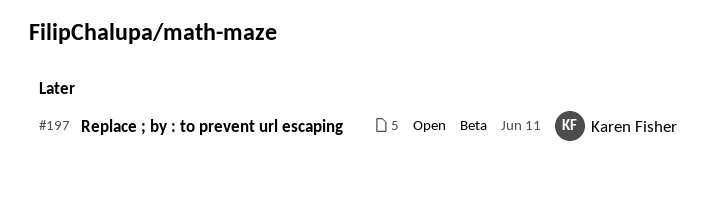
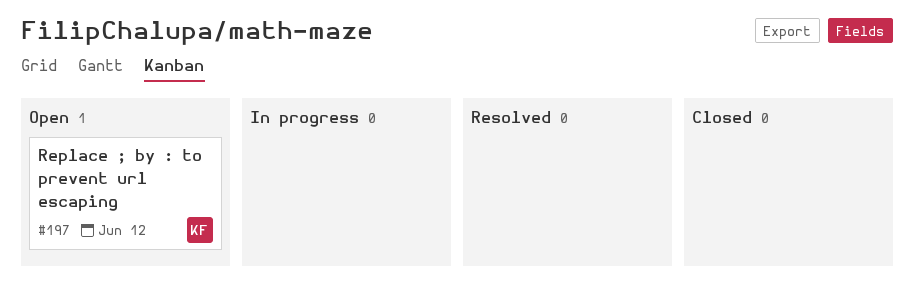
#197, due: Jun 11 -> Jun 12

